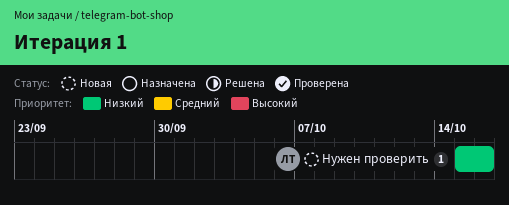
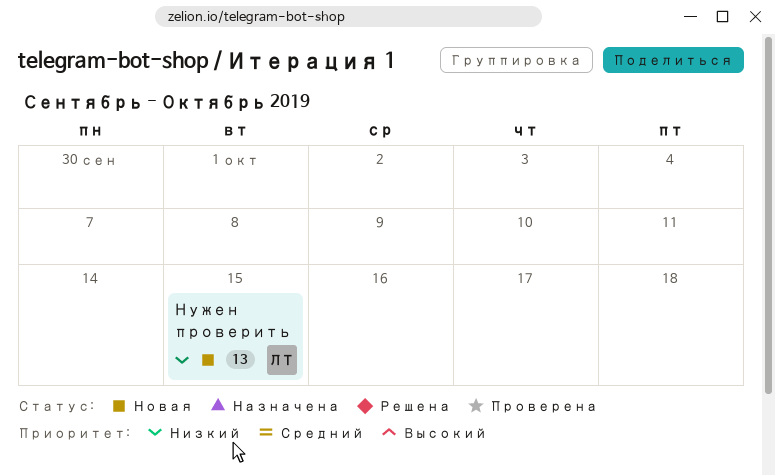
Нужен проверить, estimate: 1 -> 13
Нужен проверить, due: Oct 16 -> Oct 15

